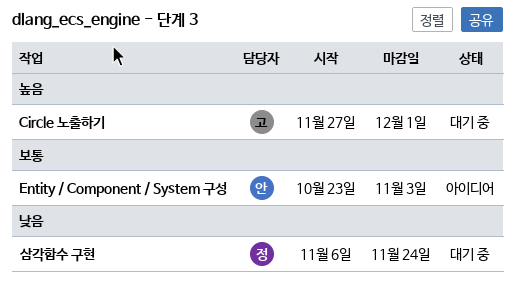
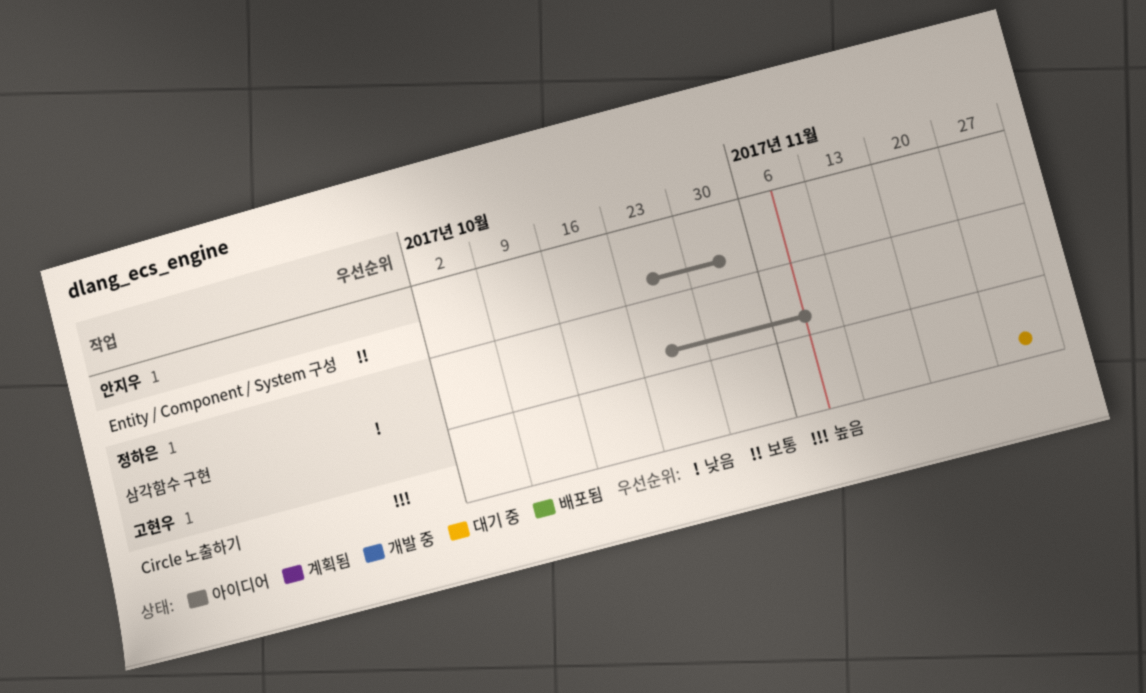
삼각함수 구현, status: 대기 중 -> 아이디어
삼각함수 구현, start: Nov 6 -> Oct 23
삼각함수 구현, due: Nov 24 -> Nov 10

